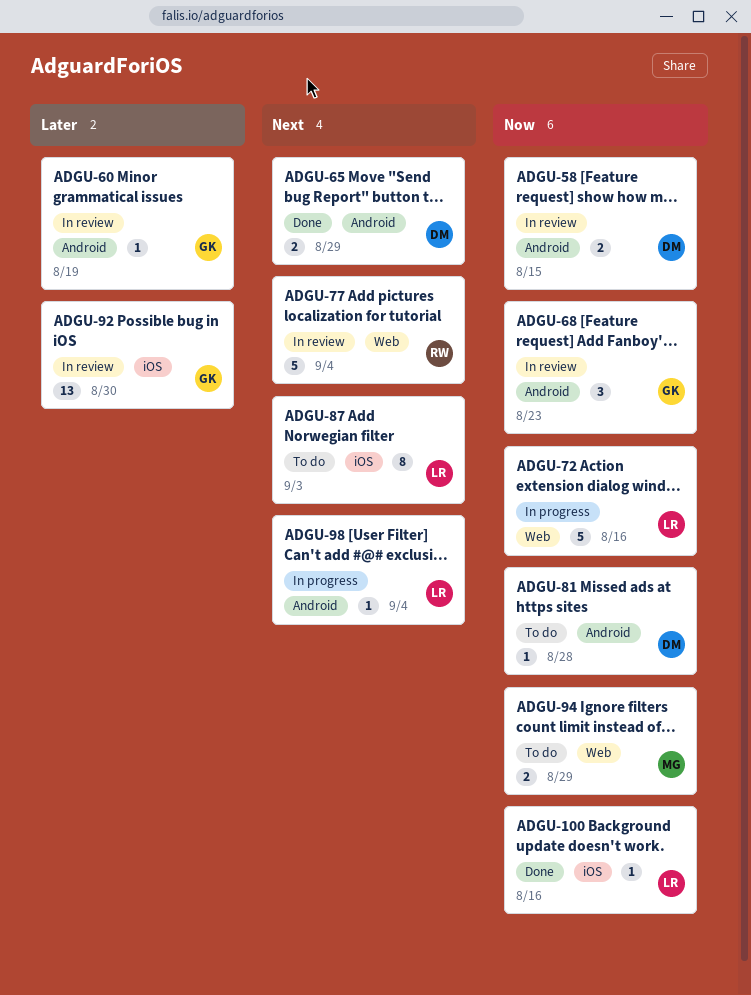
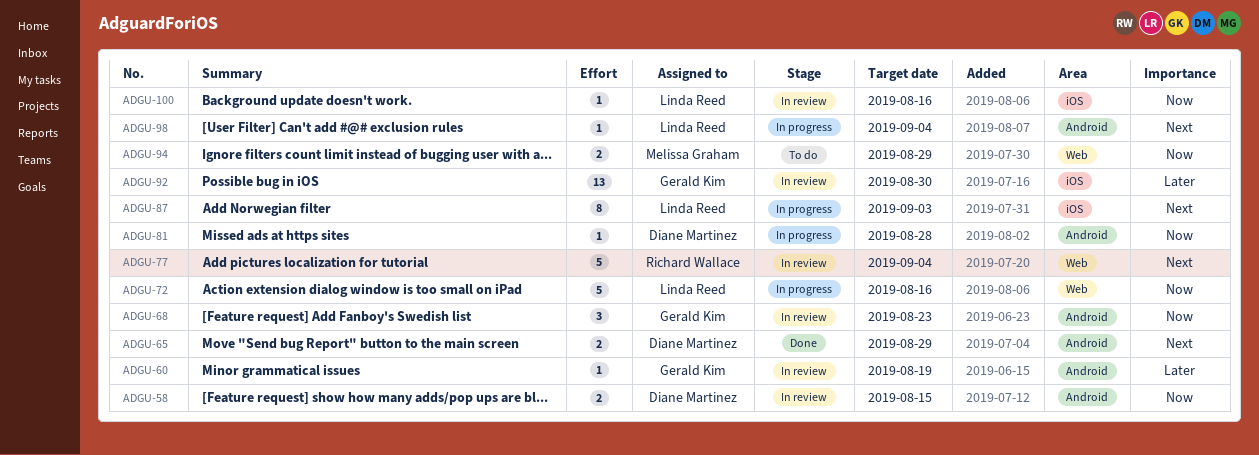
ADGU-81, status: To do -> In progress
ADGU-87, status: To do -> In progress
ADGU-100, status: Done -> In review

